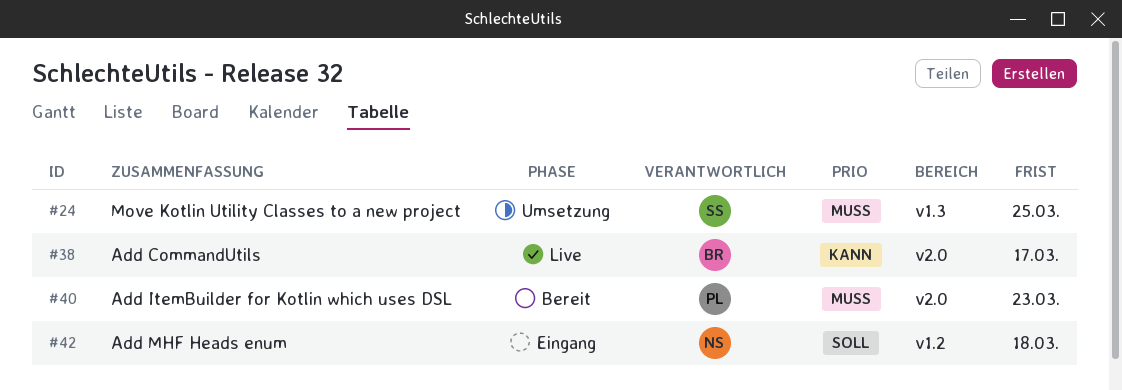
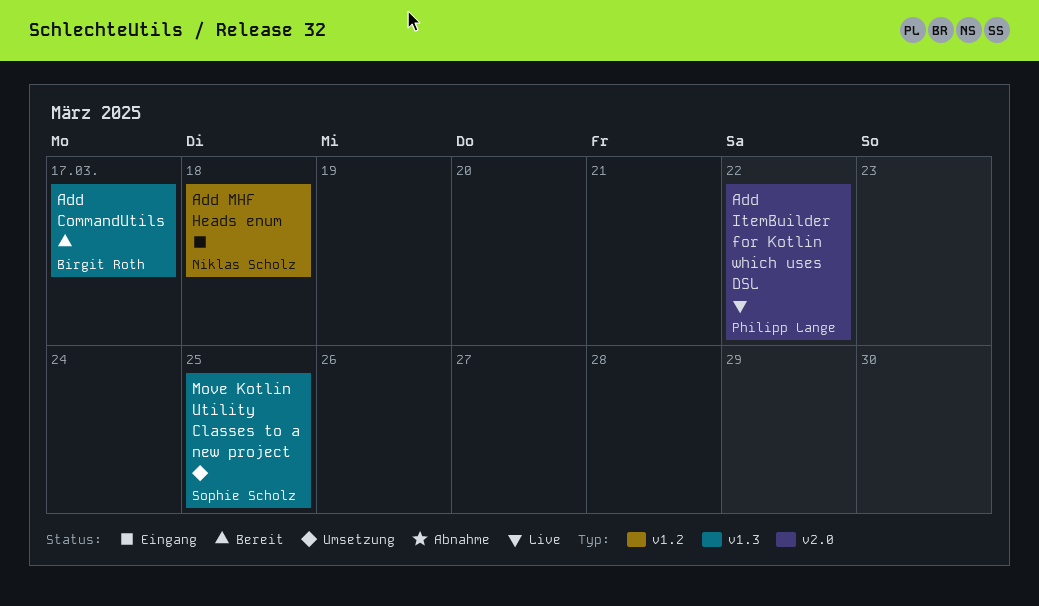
Add CommandUtils, status: Live -> Bereit
Add CommandUtils, label: v2.0 -> v1.3
Add ItemBuilder for Kotlin which uses DSL, status: Bereit -> Live
Add ItemBuilder for Kotlin which uses DSL, due: Mar 23 -> Mar 22

